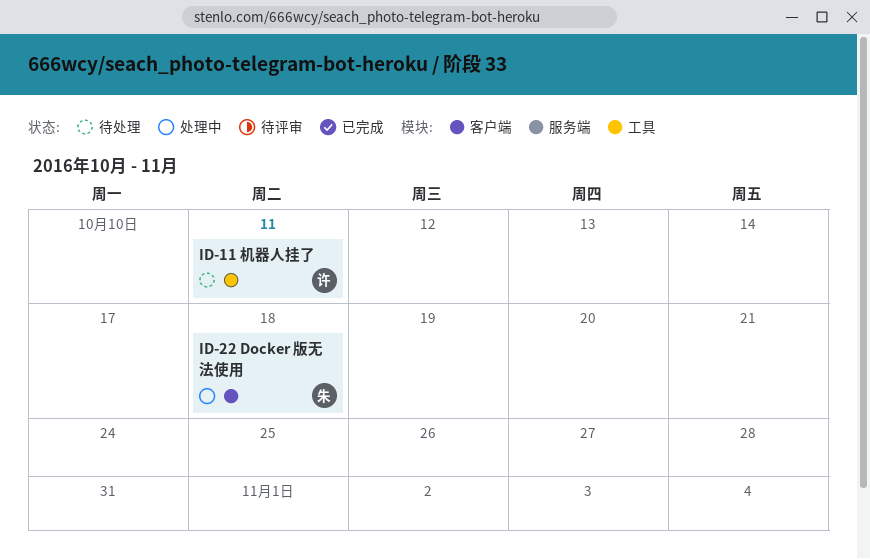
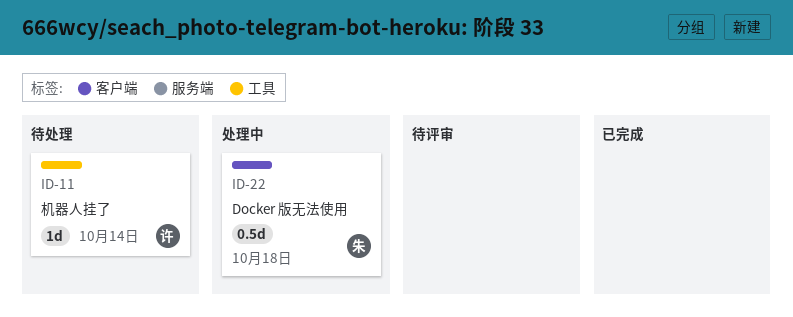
ID-11, due: Oct 11 -> Oct 14

